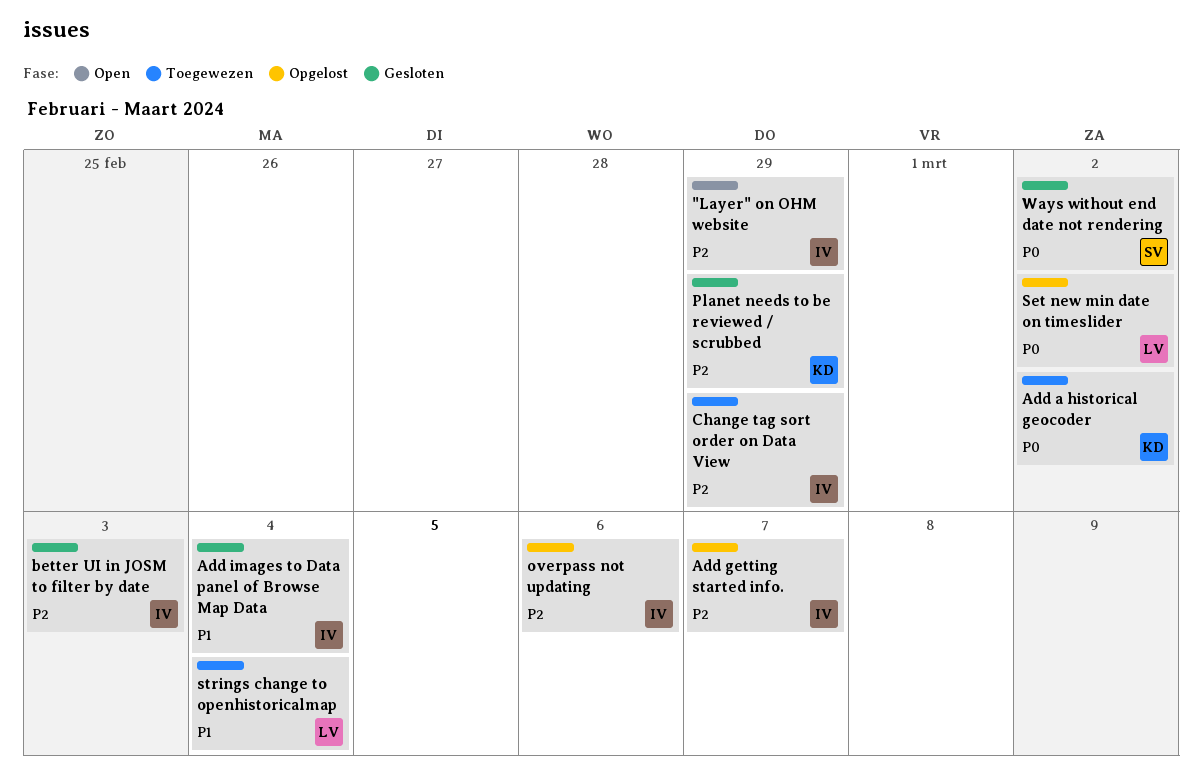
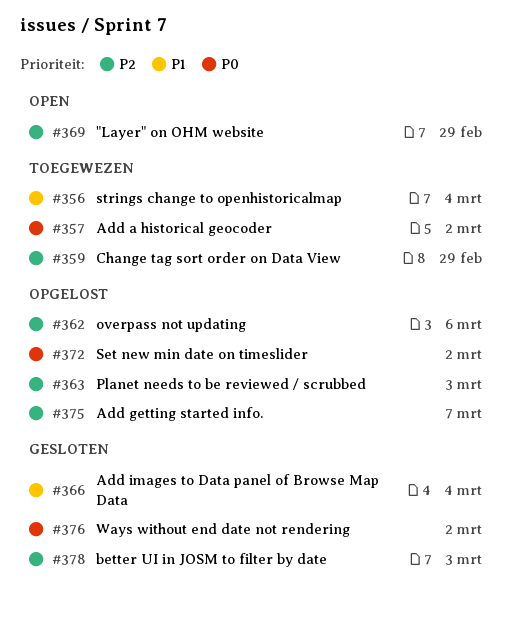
Planet needs to be reviewed / scrubbed, status: Gesloten -> Opgelost
Planet needs to be reviewed / scrubbed, due: Feb 29 -> Mar 3

